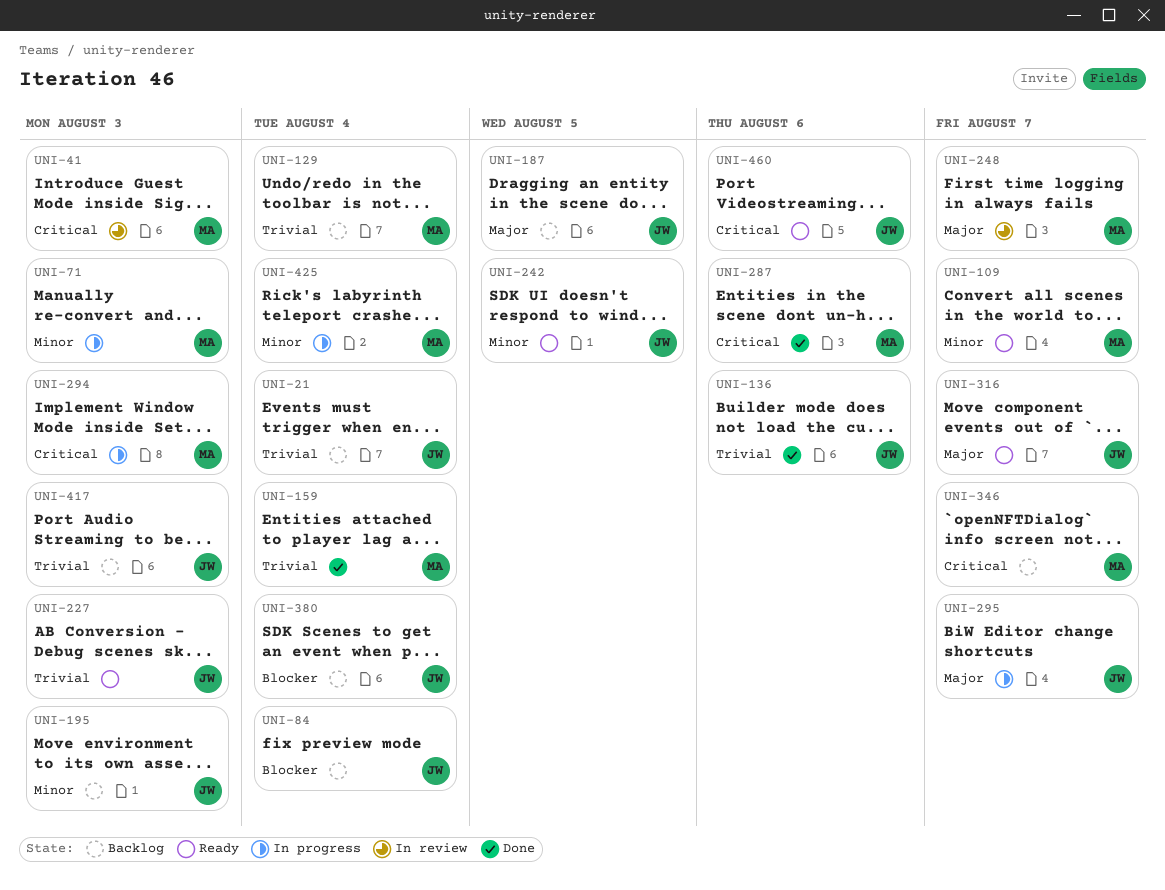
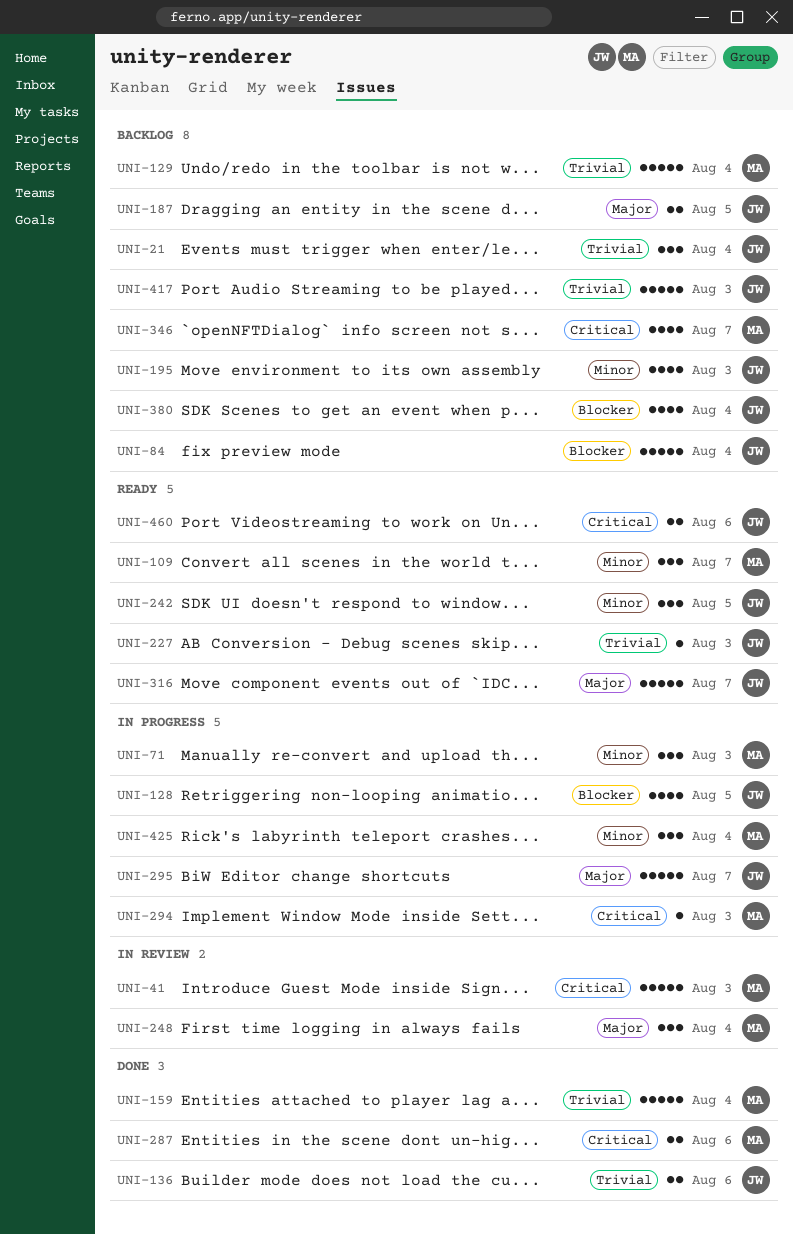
UNI-128: none -> present
UNI-248, due: Aug 7 -> Aug 4

